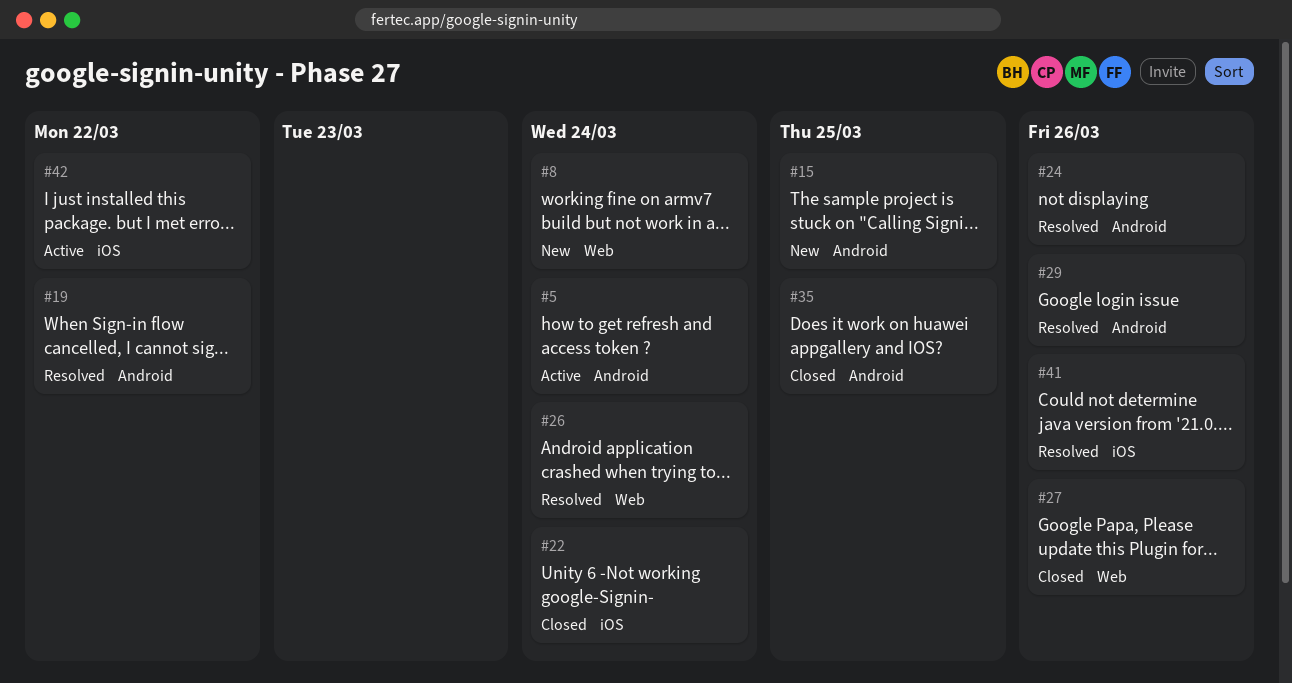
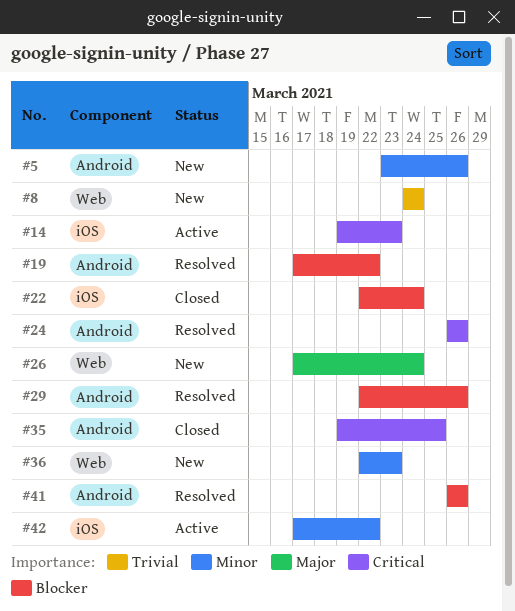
#5, status: Active -> New
#5, due: Mar 24 -> Mar 26
#14: none -> present
#15: present -> none
#26, status: Resolved -> New
#27: present -> none
#36: none -> present
#41, label: iOS -> Android

